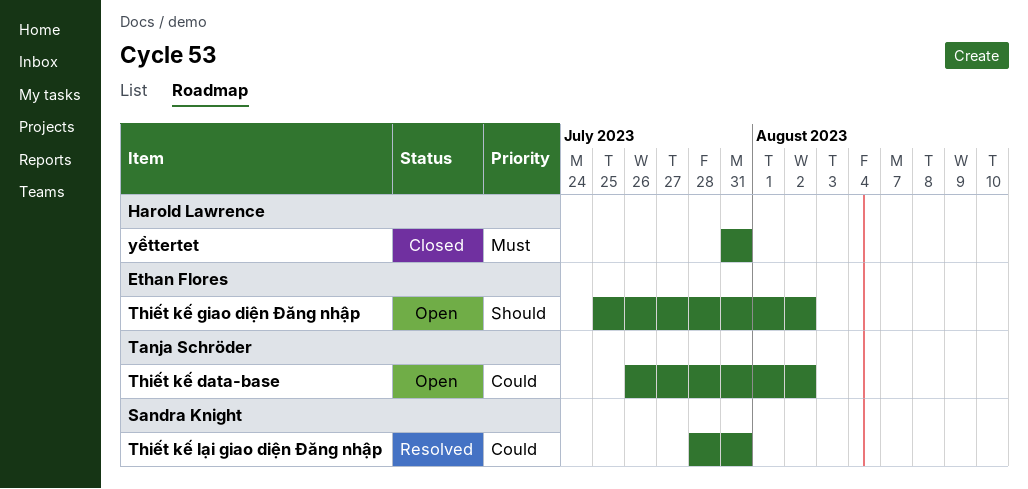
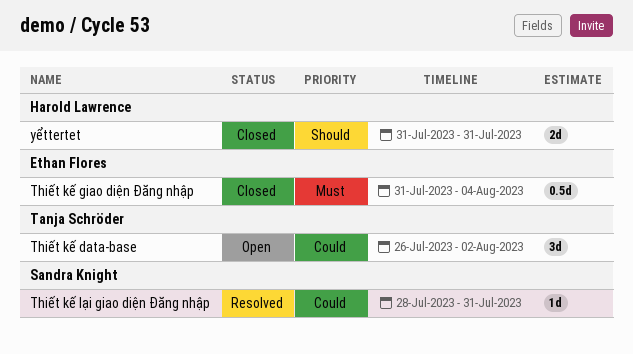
Thiết kế giao diện Đăng nhập, status: Open -> Closed
Thiết kế giao diện Đăng nhập, priority: Should -> Must
Thiết kế giao diện Đăng nhập, start: Jul 25 -> Jul 31
Thiết kế giao diện Đăng nhập, due: Aug 2 -> Aug 4
yểttertet, priority: Must -> Should

